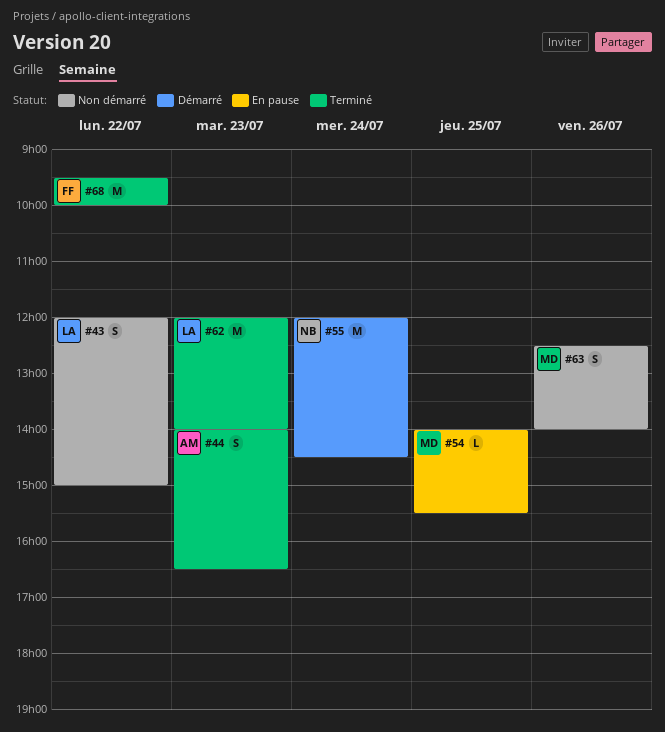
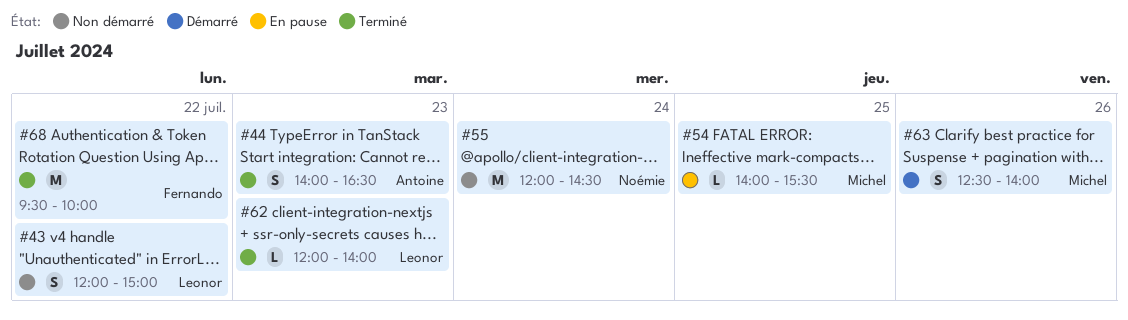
#55, status: Démarré -> Non démarré
#62, estimate: M -> L
#63, status: Non démarré -> Démarré

